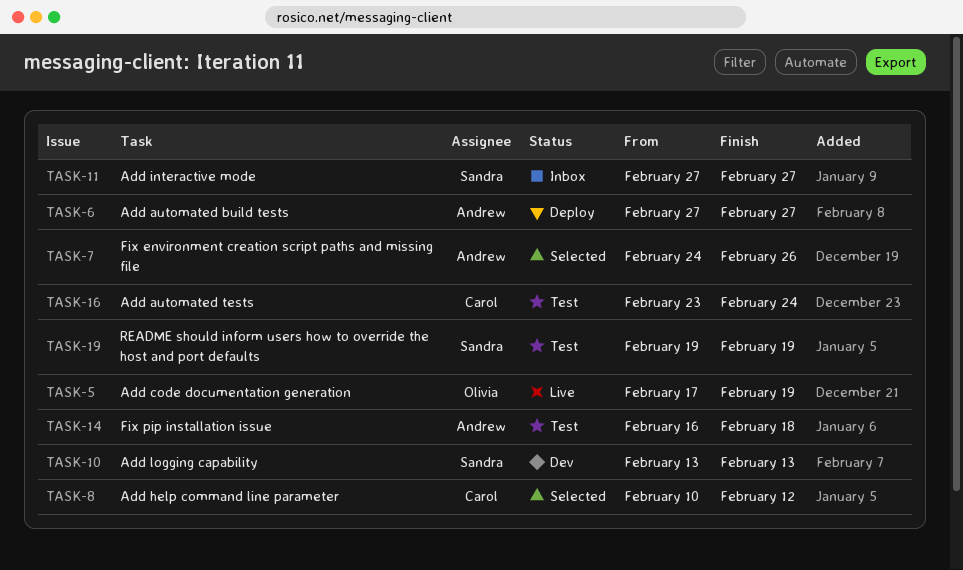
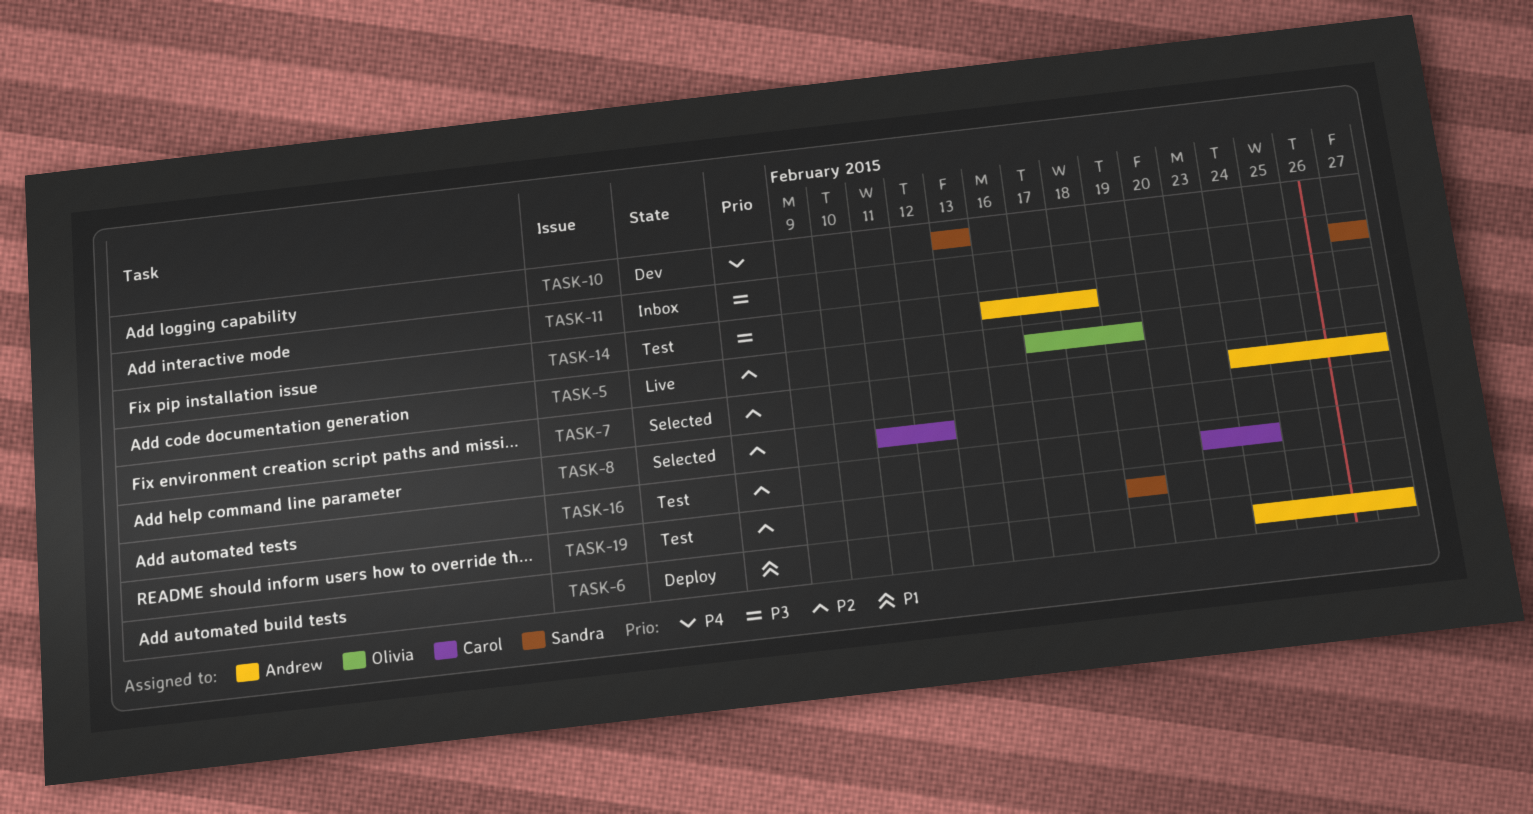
TASK-6, start: Feb 27 -> Feb 24
TASK-7, due: Feb 26 -> Feb 27
TASK-8, start: Feb 10 -> Feb 11

